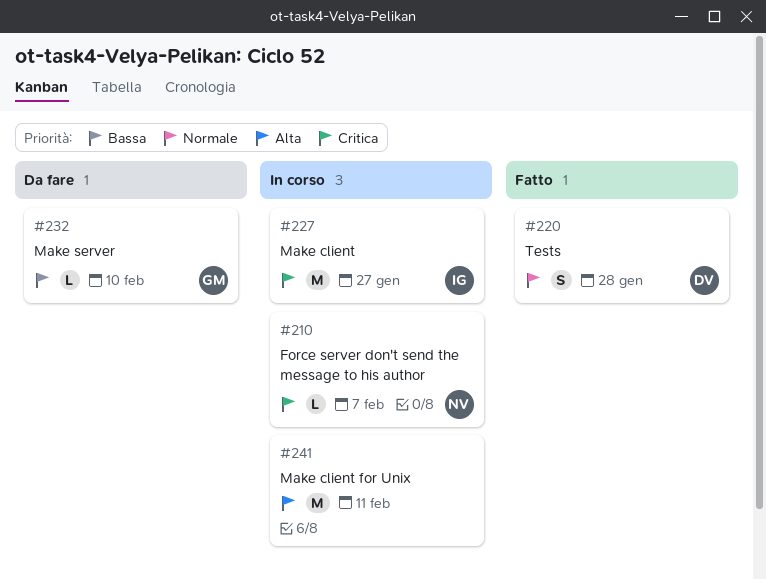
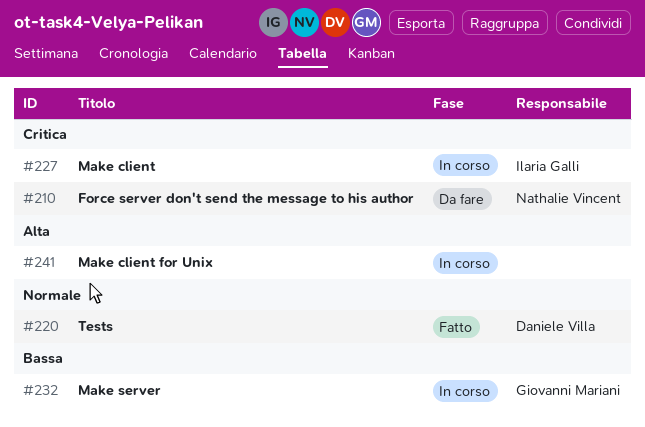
#210, status: In corso -> Da fare
#232, status: Da fare -> In corso

